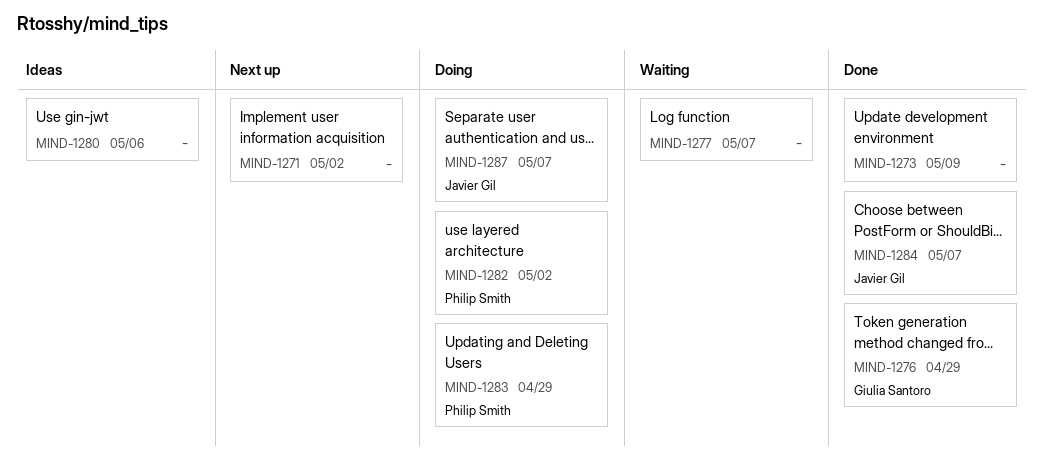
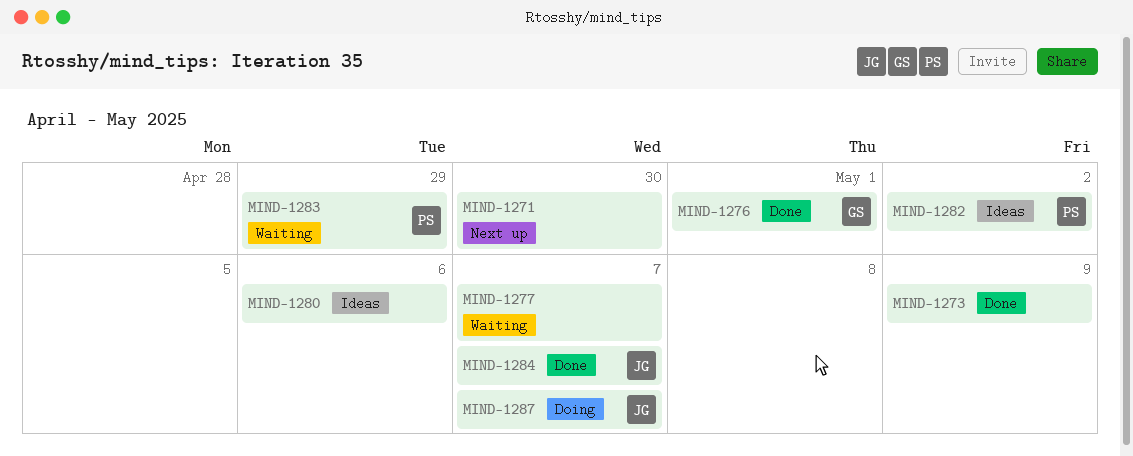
MIND-1271, due: May 2 -> Apr 30
MIND-1276, due: Apr 29 -> May 1
MIND-1282, status: Doing -> Ideas
MIND-1283, status: Doing -> Waiting

